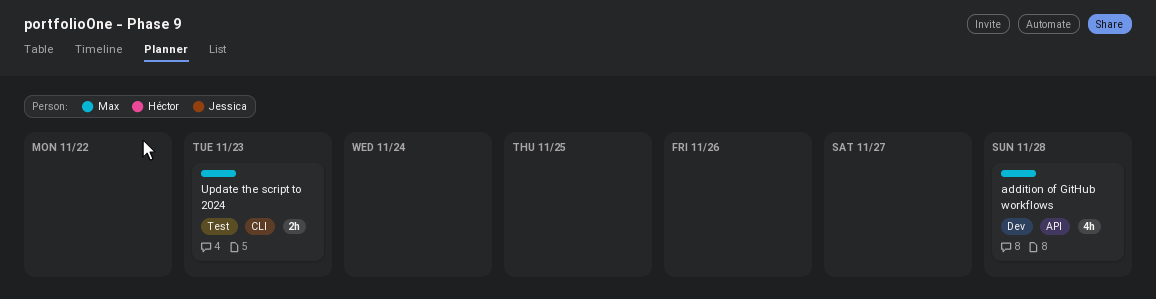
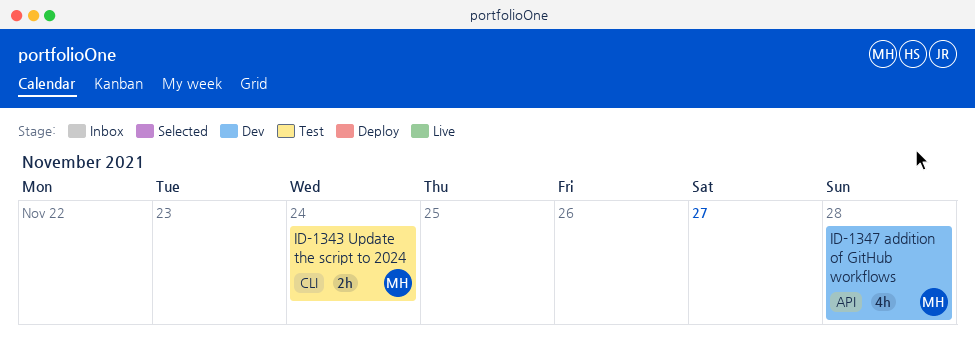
Update the script to 2024, due: Nov 23 -> Nov 24

